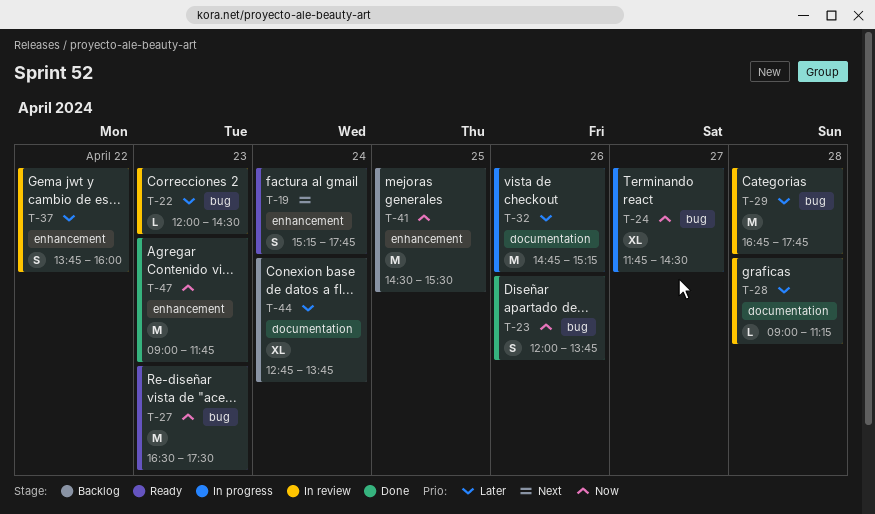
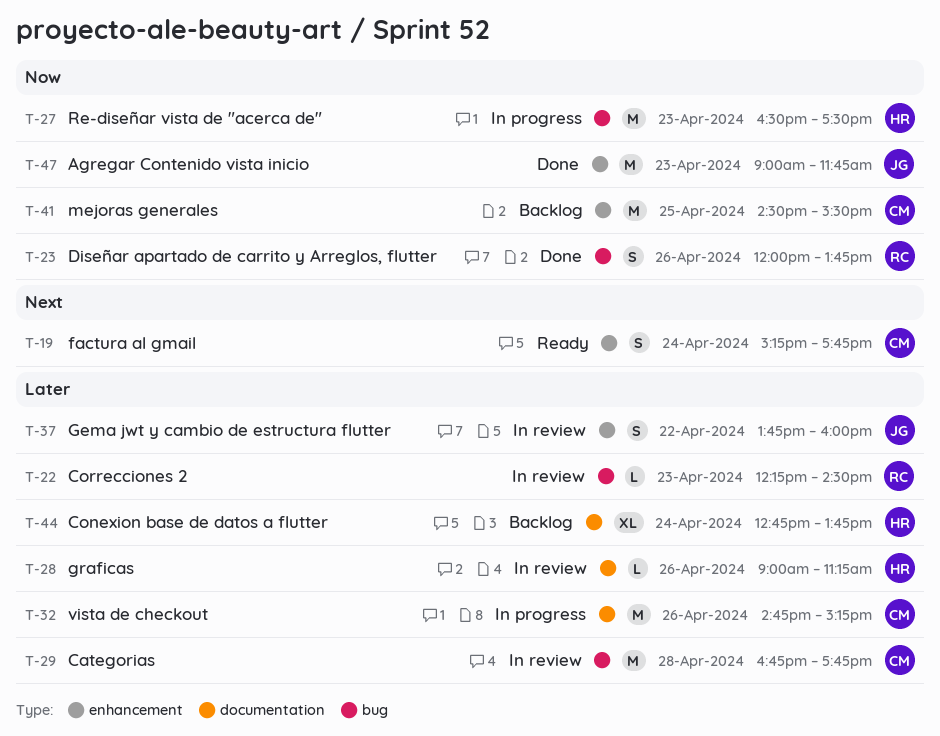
T-22, begins: 12:00 -> 12:15
T-24: present -> none
T-27, status: Ready -> In progress
T-28, day: Apr 28 -> Apr 26

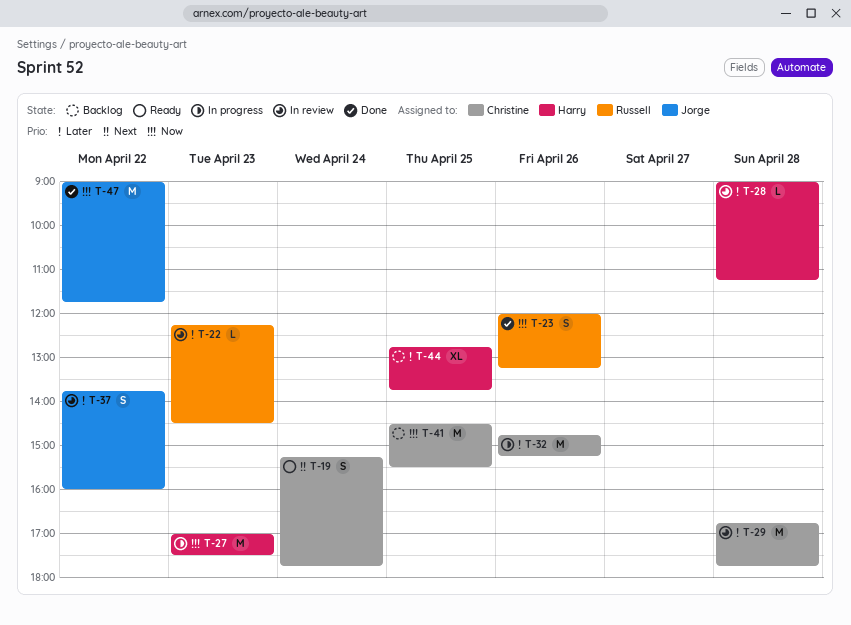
T-23, ends: 13:45 -> 13:15
T-27, begins: 16:30 -> 17:00
T-28, day: Apr 26 -> Apr 28
T-44, day: Apr 24 -> Apr 25
T-47, day: Apr 23 -> Apr 22

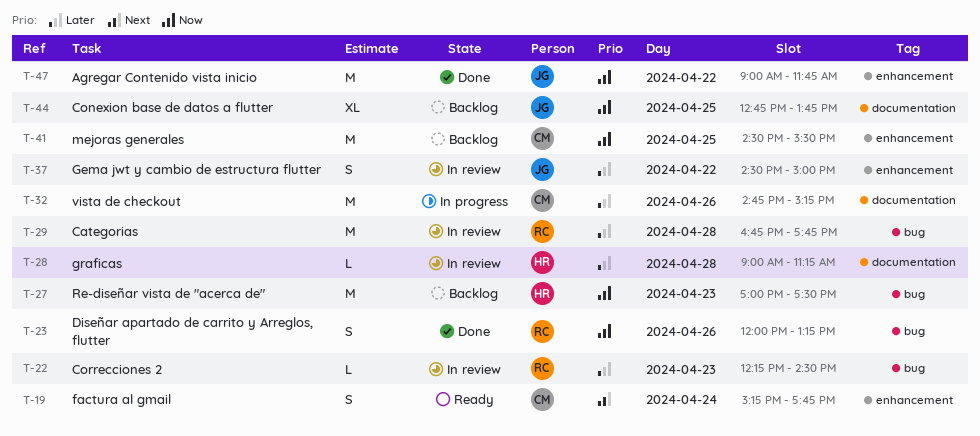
T-27, status: In progress -> Backlog
T-29, owner: Christine -> Russell
T-37, begins: 13:45 -> 14:30
T-37, ends: 16:00 -> 15:00
T-44, owner: Harry -> Jorge
T-44, priority: Later -> Now

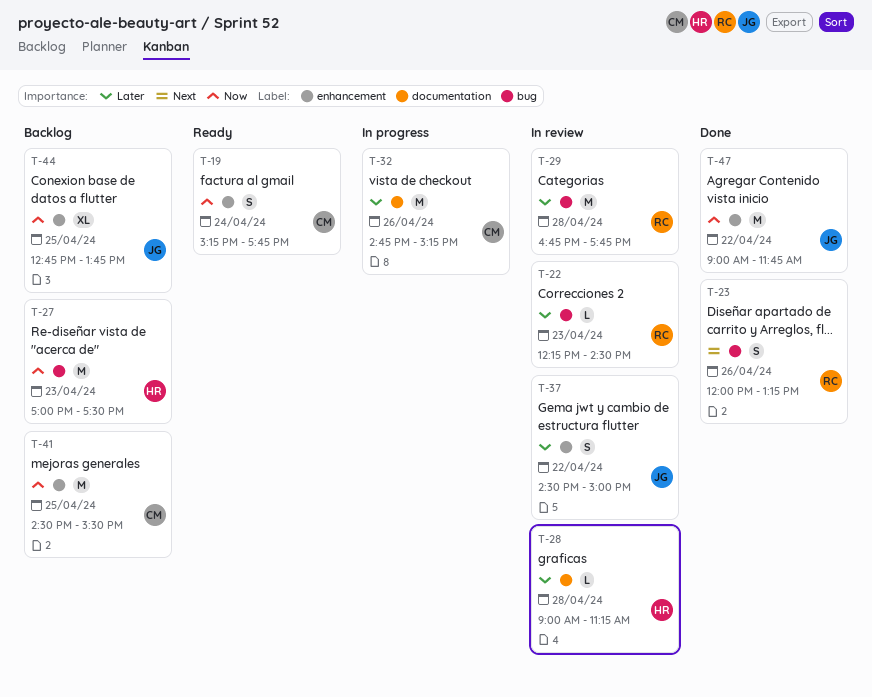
T-19, priority: Next -> Now
T-23, priority: Now -> Next
T-44, label: documentation -> enhancement

